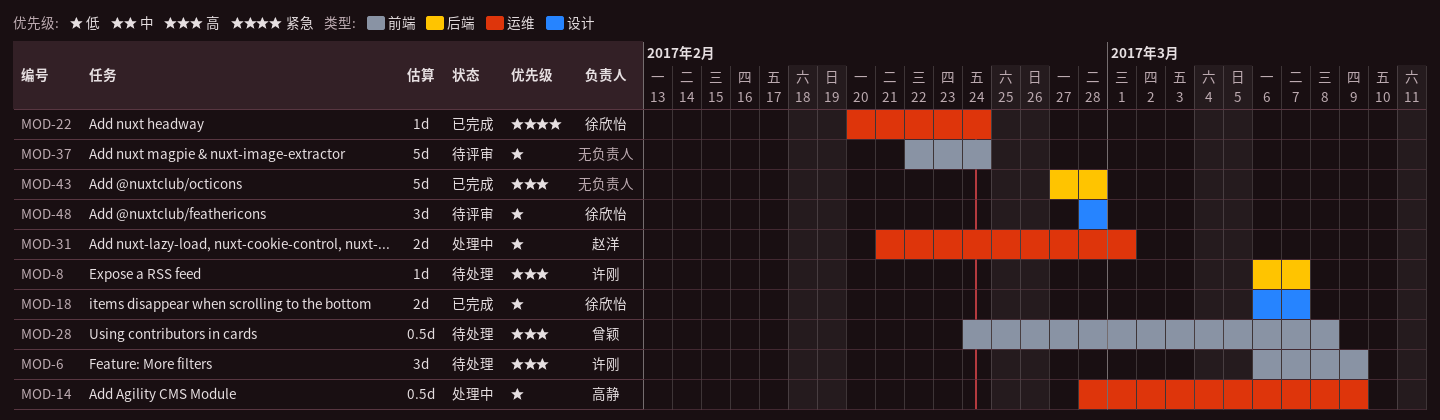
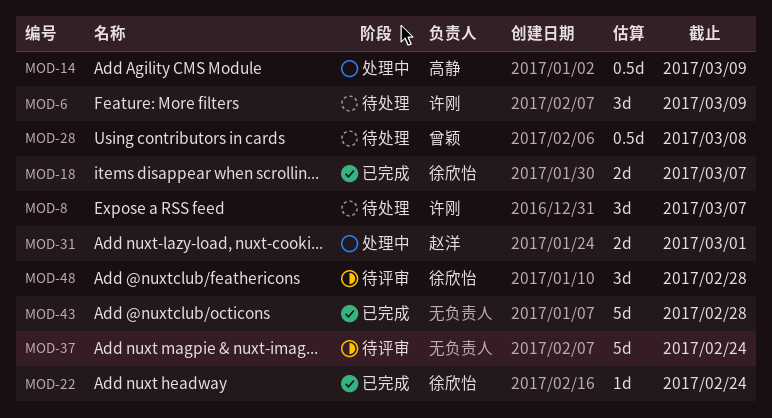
MOD-8, estimate: 1d -> 3d

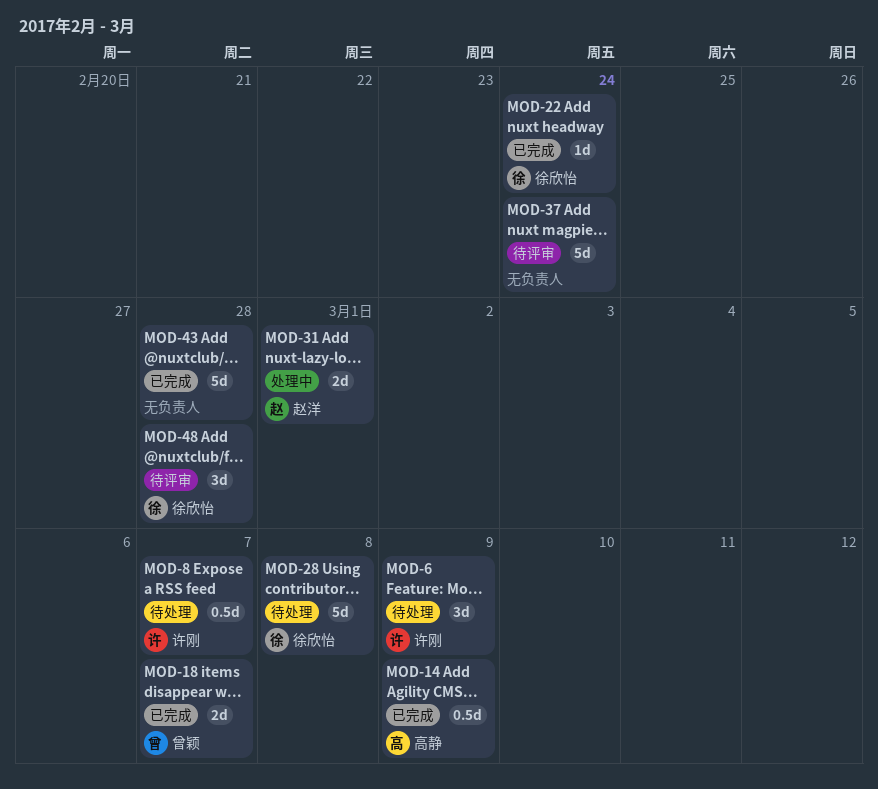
MOD-8, estimate: 3d -> 0.5d
MOD-14, status: 处理中 -> 已完成
MOD-18, owner: 徐欣怡 -> 曾颖
MOD-28, owner: 曾颖 -> 徐欣怡
MOD-28, estimate: 0.5d -> 5d

